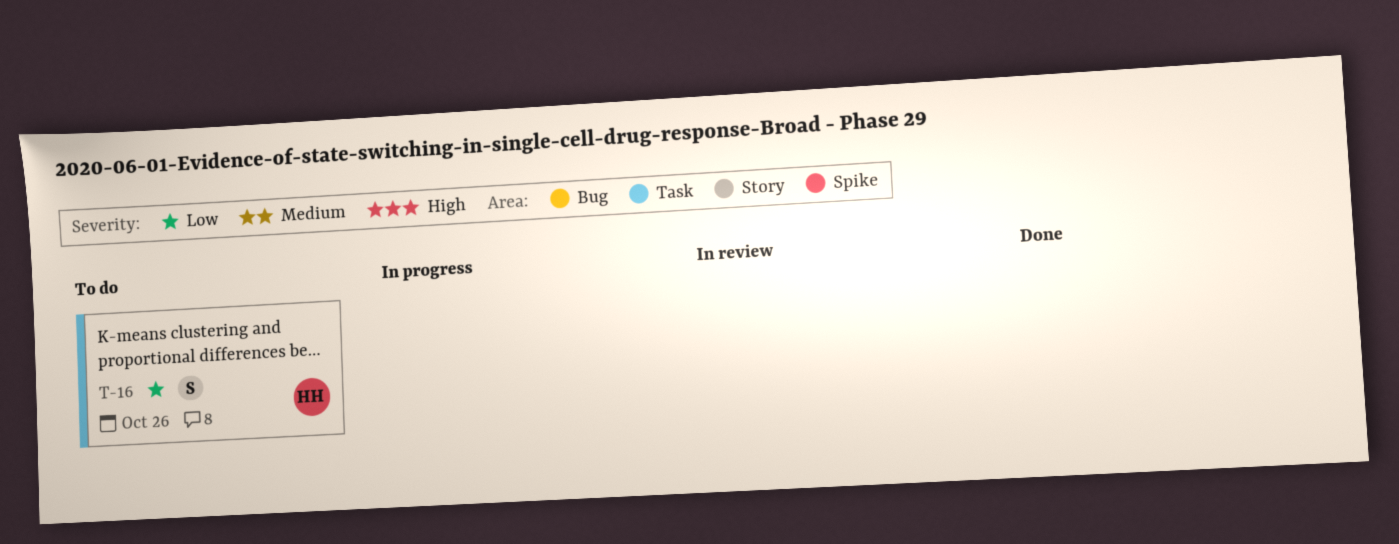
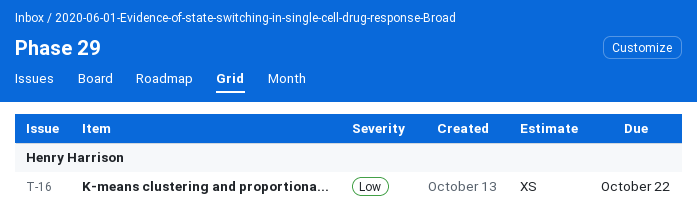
T-16, estimate: S -> XS
T-16, due: Oct 26 -> Oct 22

